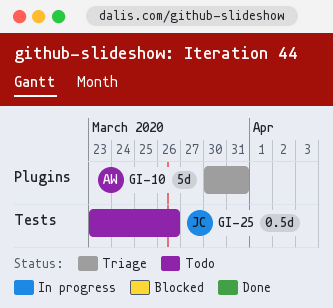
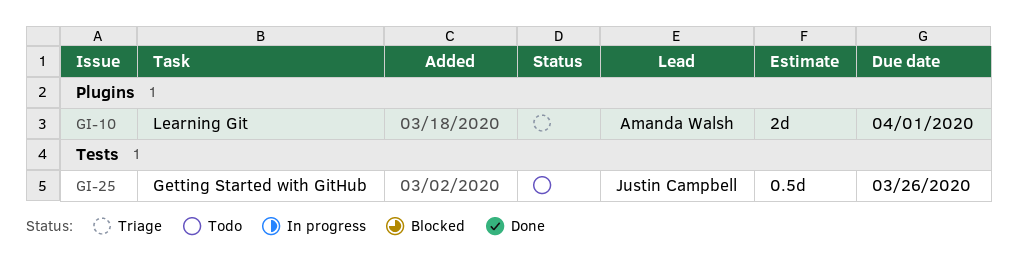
GI-10, estimate: 5d -> 2d
GI-10, due: Mar 31 -> Apr 1

